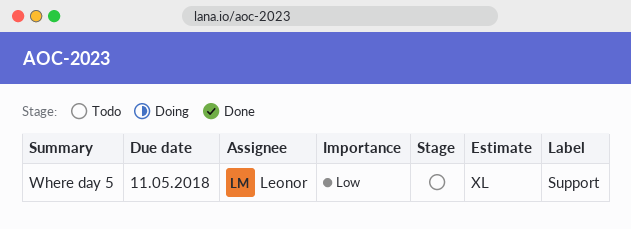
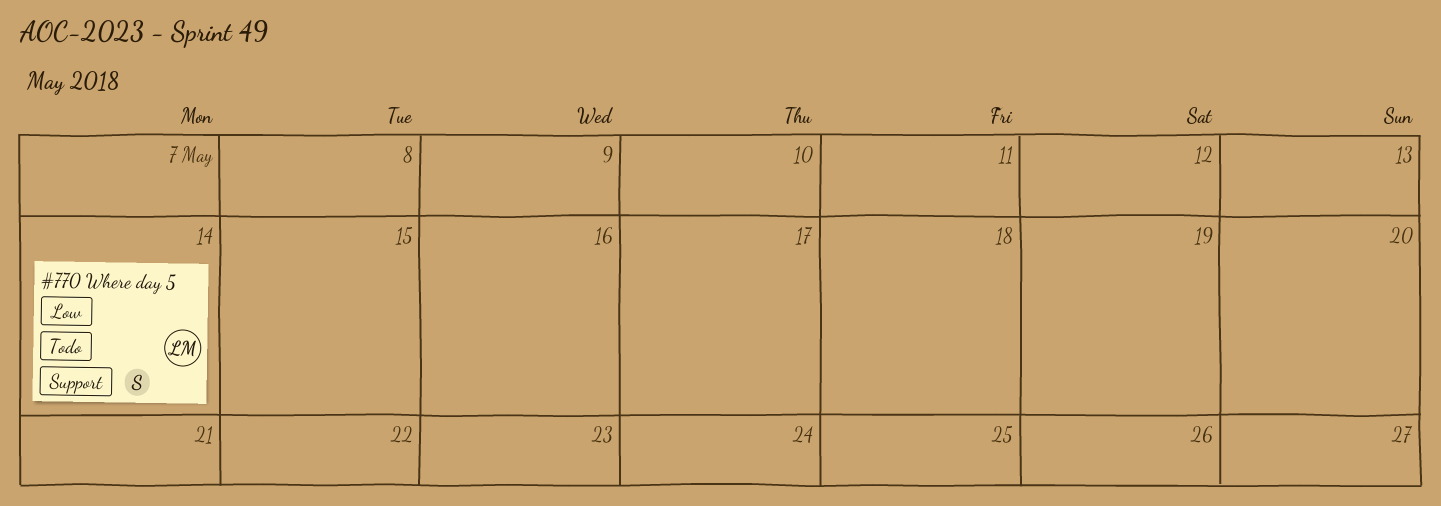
Where day 5, estimate: XL -> S
Where day 5, due: May 11 -> May 14

